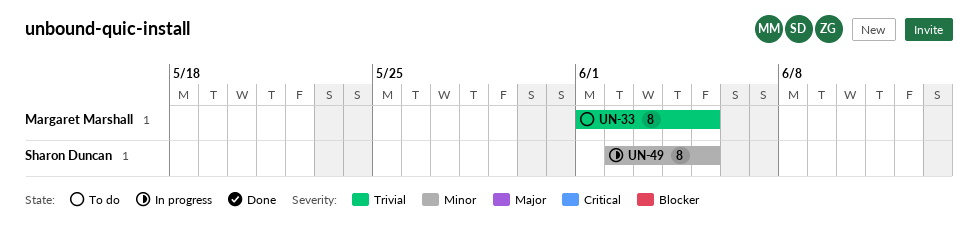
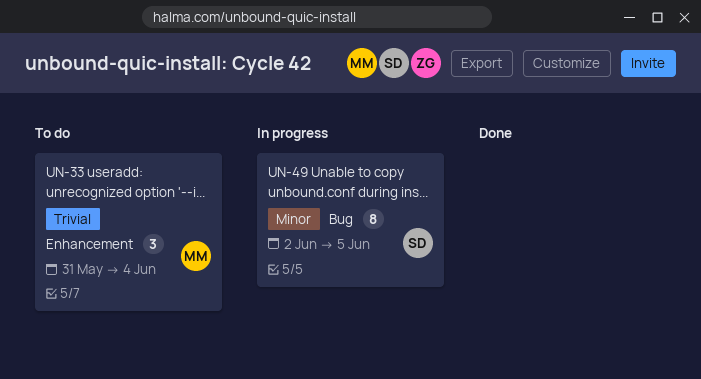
UN-33, estimate: 8 -> 3
UN-33, start: Jun 1 -> May 31
UN-33, due: Jun 5 -> Jun 4

